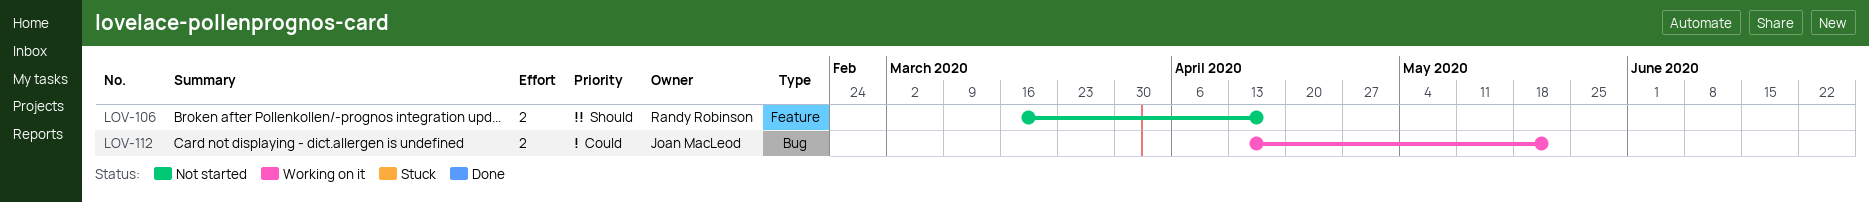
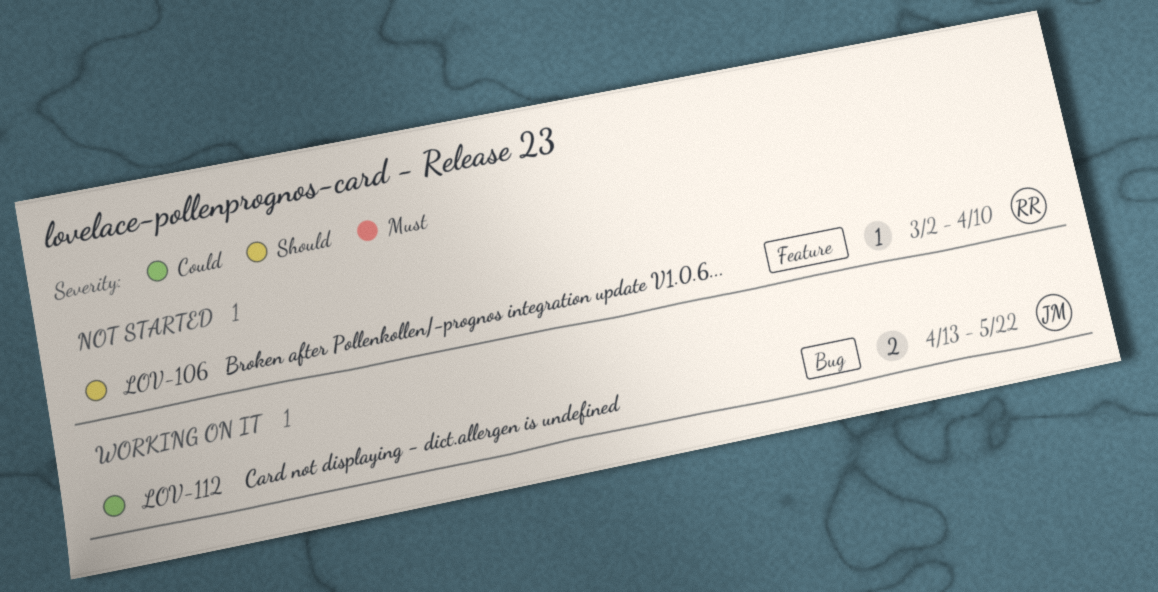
LOV-106, estimate: 2 -> 1
LOV-106, start: Mar 16 -> Mar 2
LOV-106, due: Apr 17 -> Apr 10

